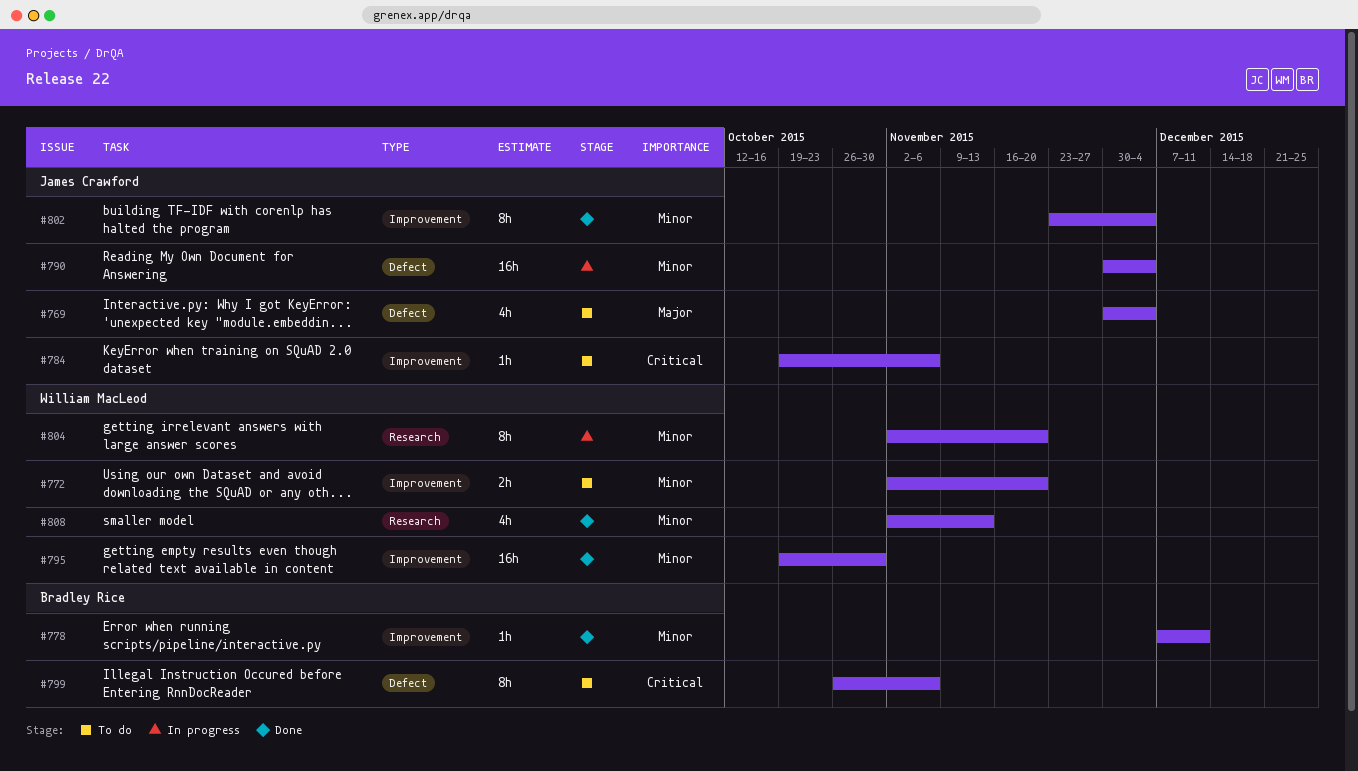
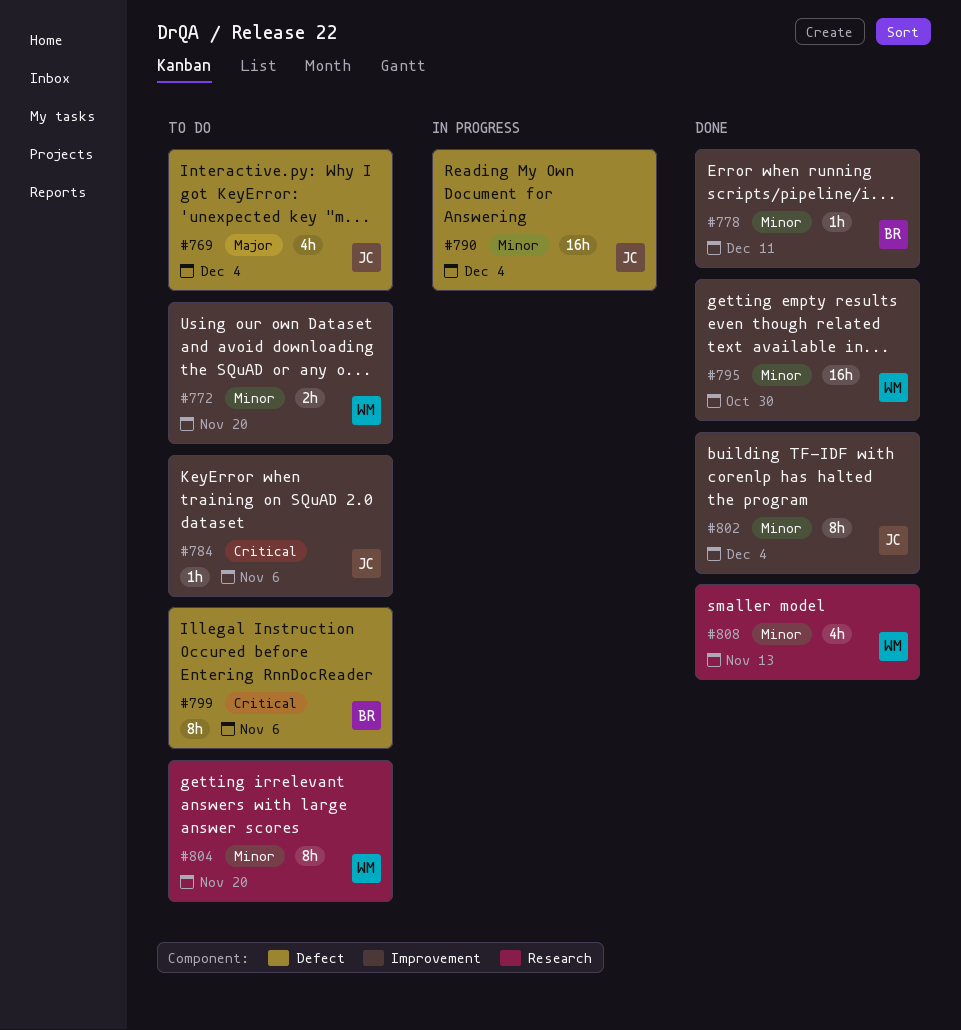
#804, status: In progress -> To do

